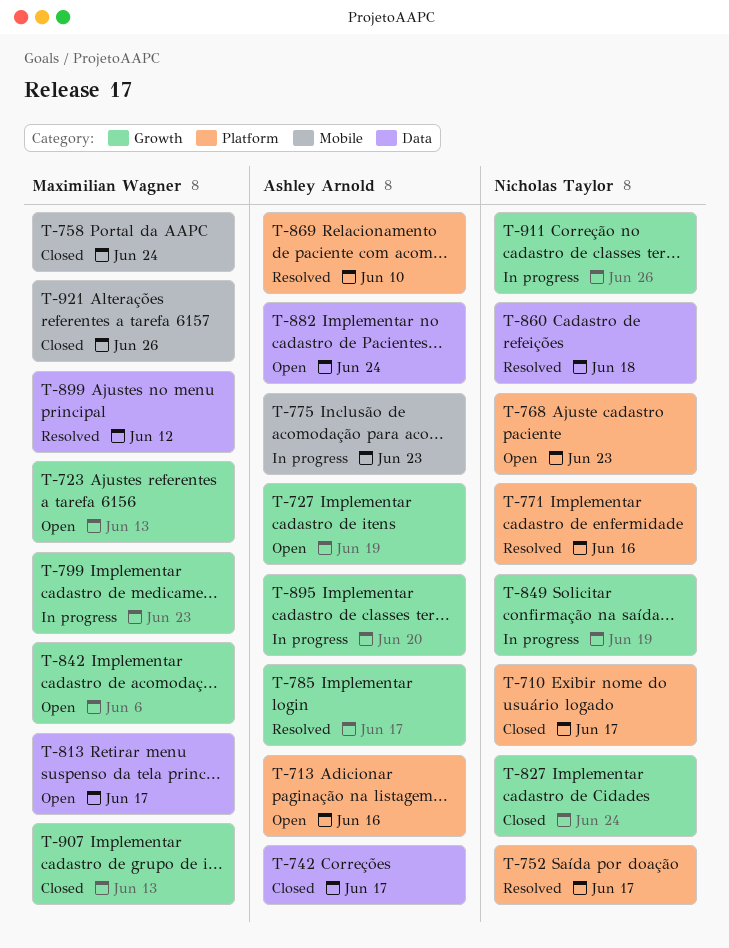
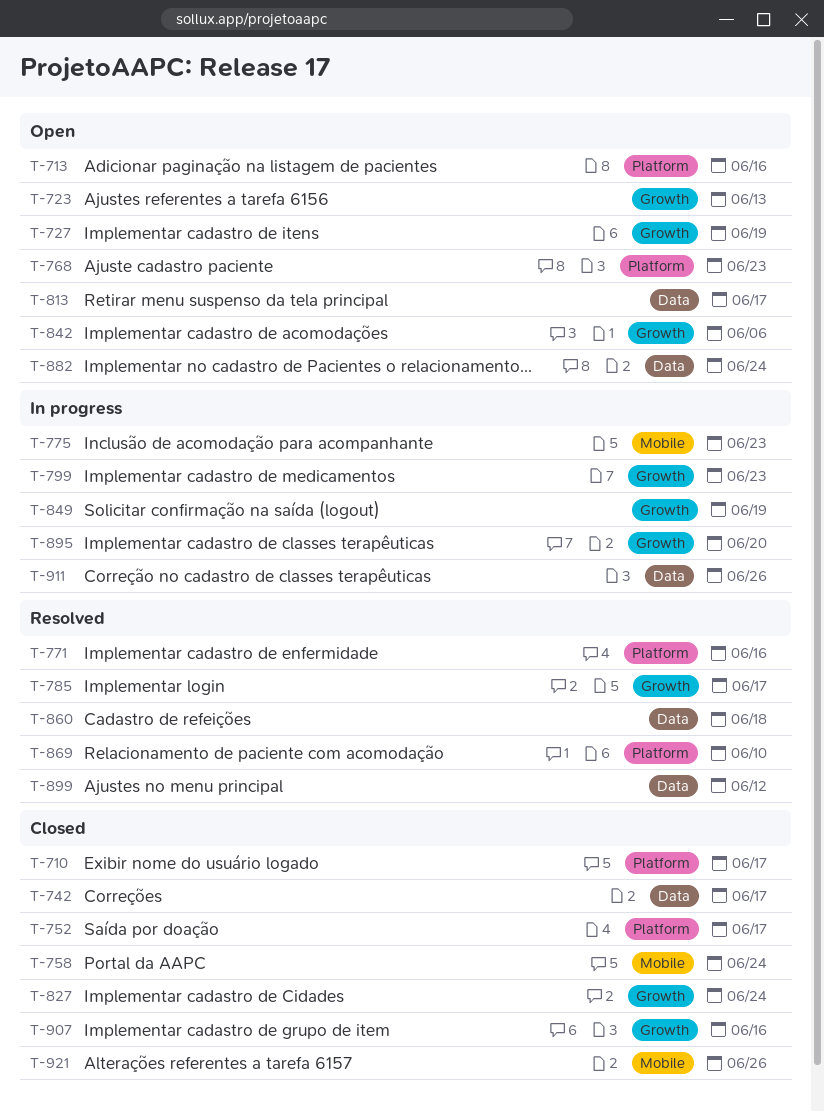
T-752, status: Resolved -> Closed
T-907, due: Jun 13 -> Jun 16
T-911, label: Growth -> Data

